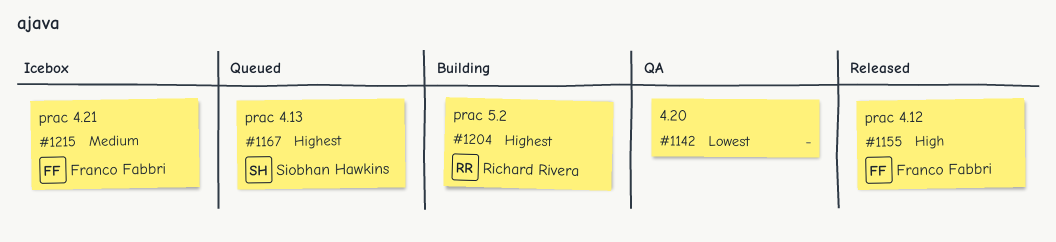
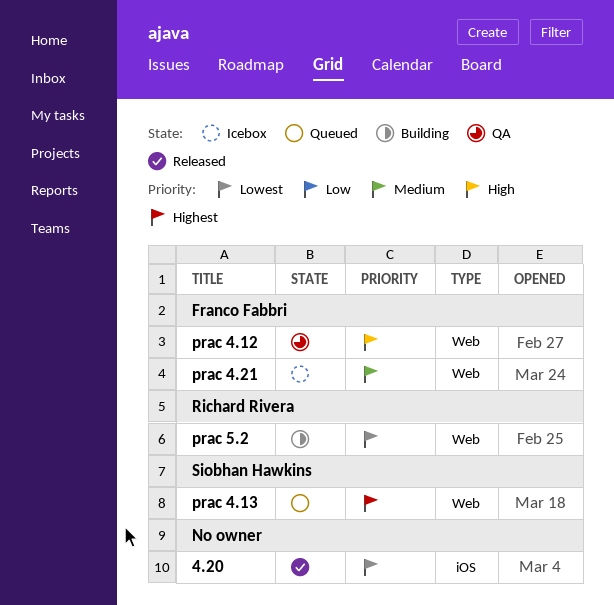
4.20, status: QA -> Released
prac 4.12, status: Released -> QA
prac 5.2, priority: Highest -> Lowest

